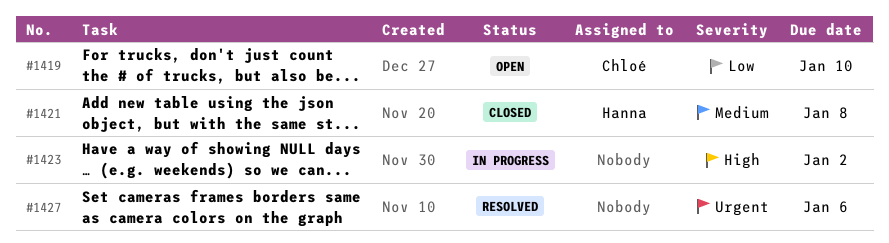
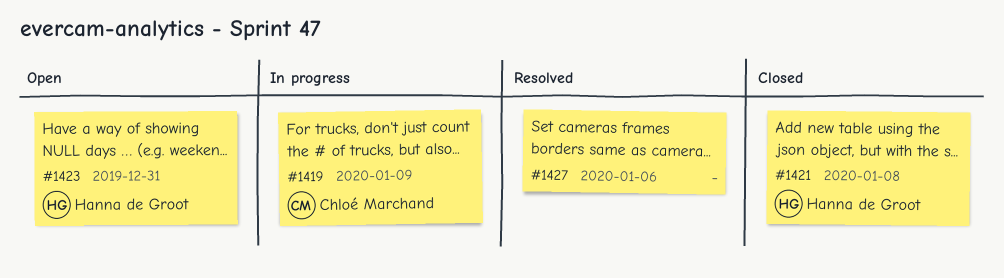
#1419, status: Open -> In progress
#1419, due: Jan 10 -> Jan 9
#1423, status: In progress -> Open
#1423, owner: none -> Hanna de Groot
#1423, due: Jan 2 -> Dec 31

